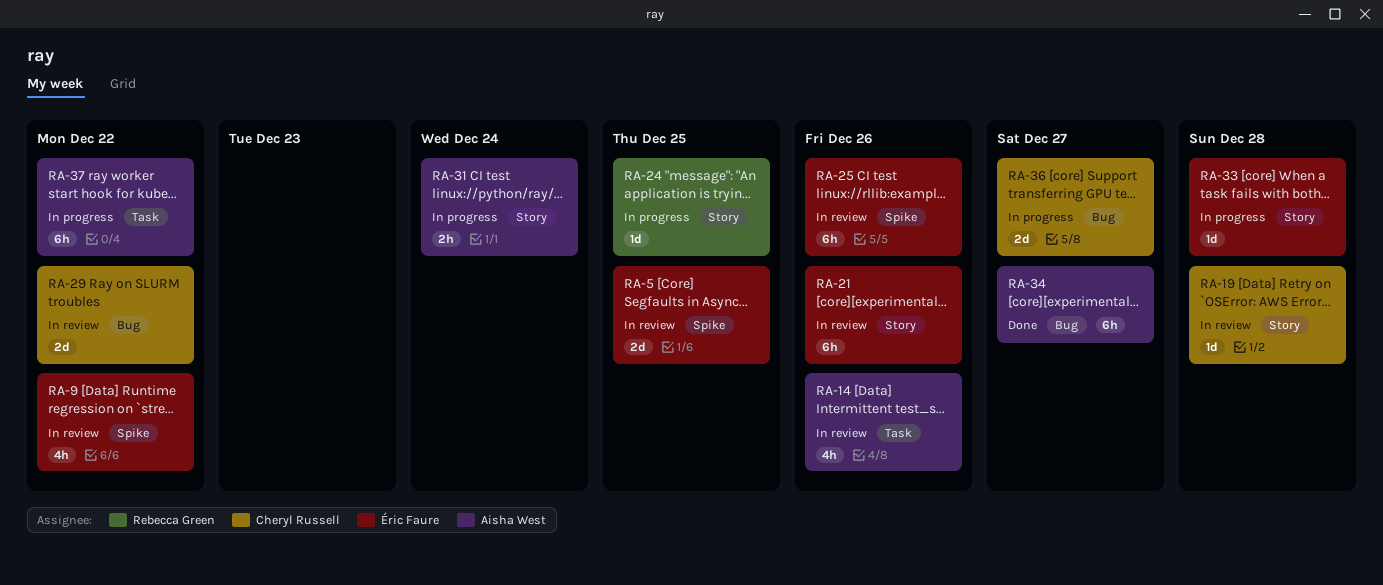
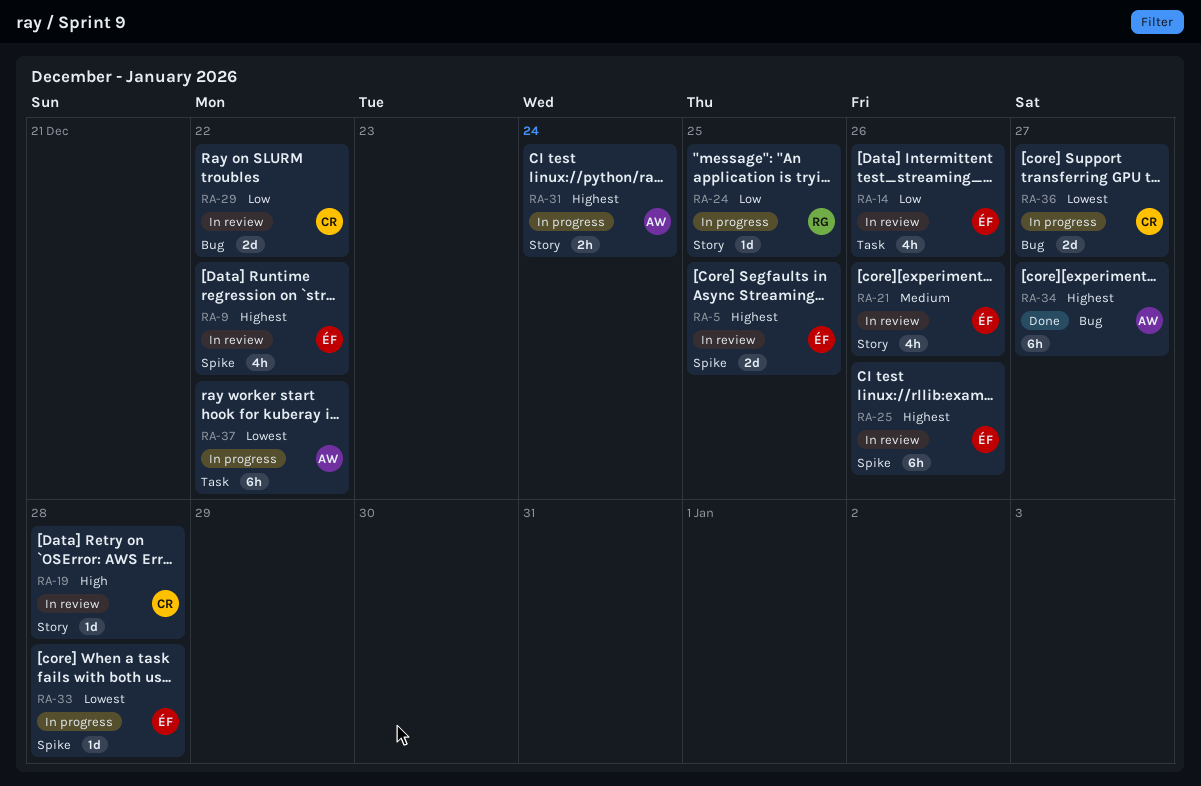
RA-14, owner: Aisha West -> Éric Faure
RA-21, estimate: 6h -> 4h
RA-33, label: Story -> Spike

